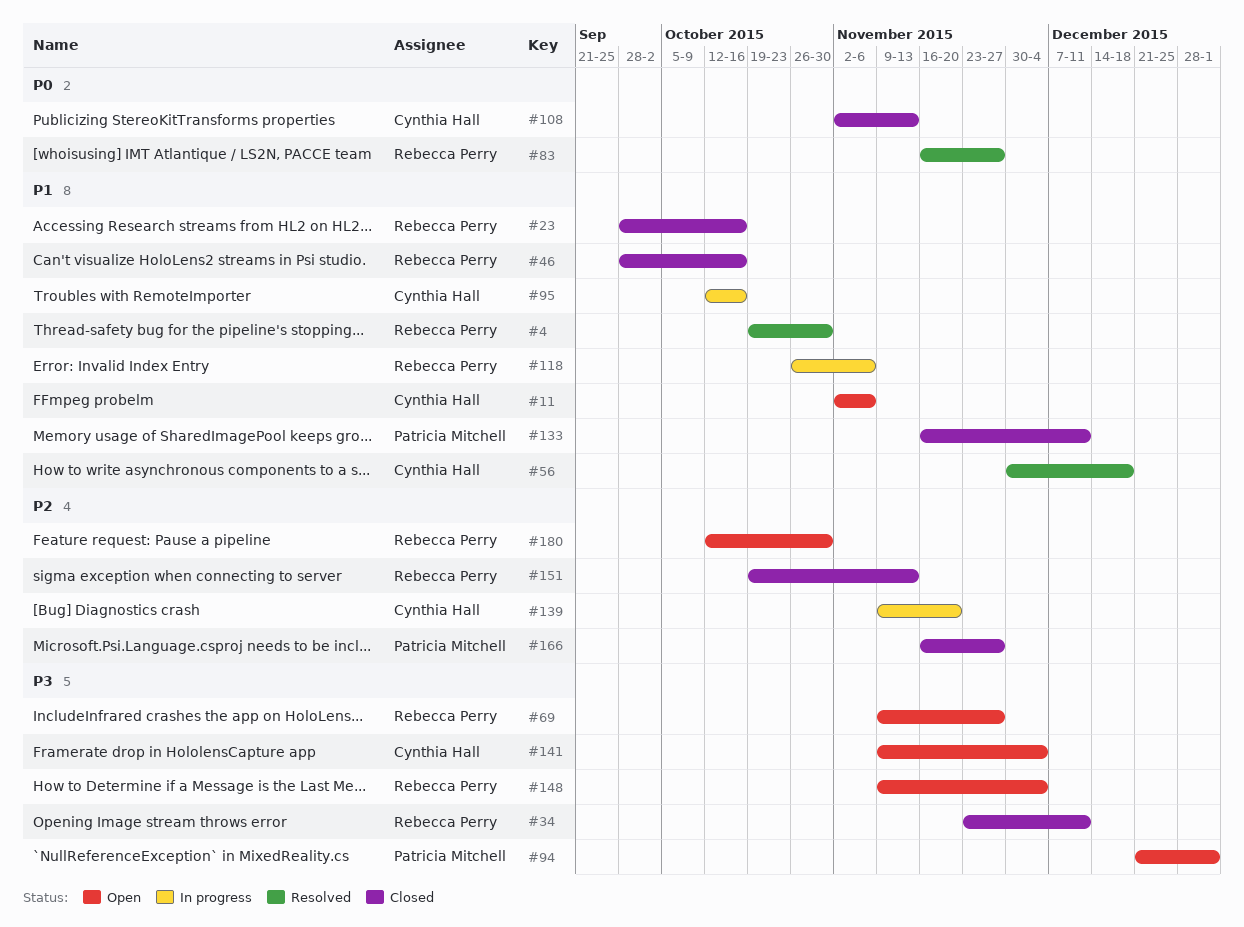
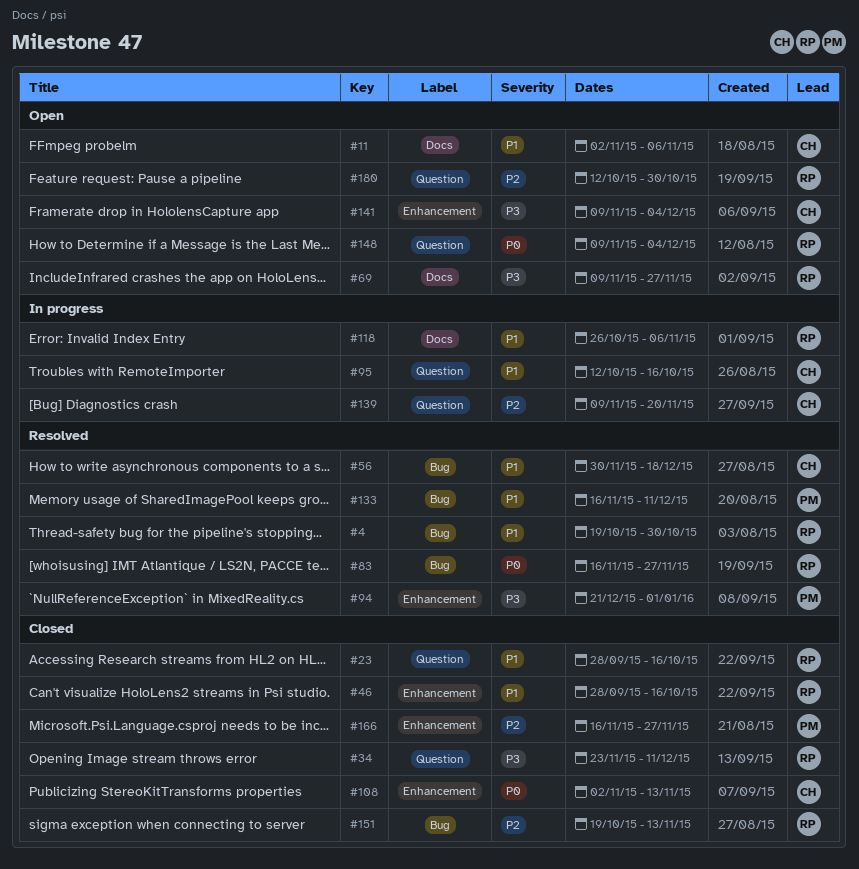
#94, status: Open -> Resolved
#133, status: Closed -> Resolved
#148, priority: P3 -> P0

